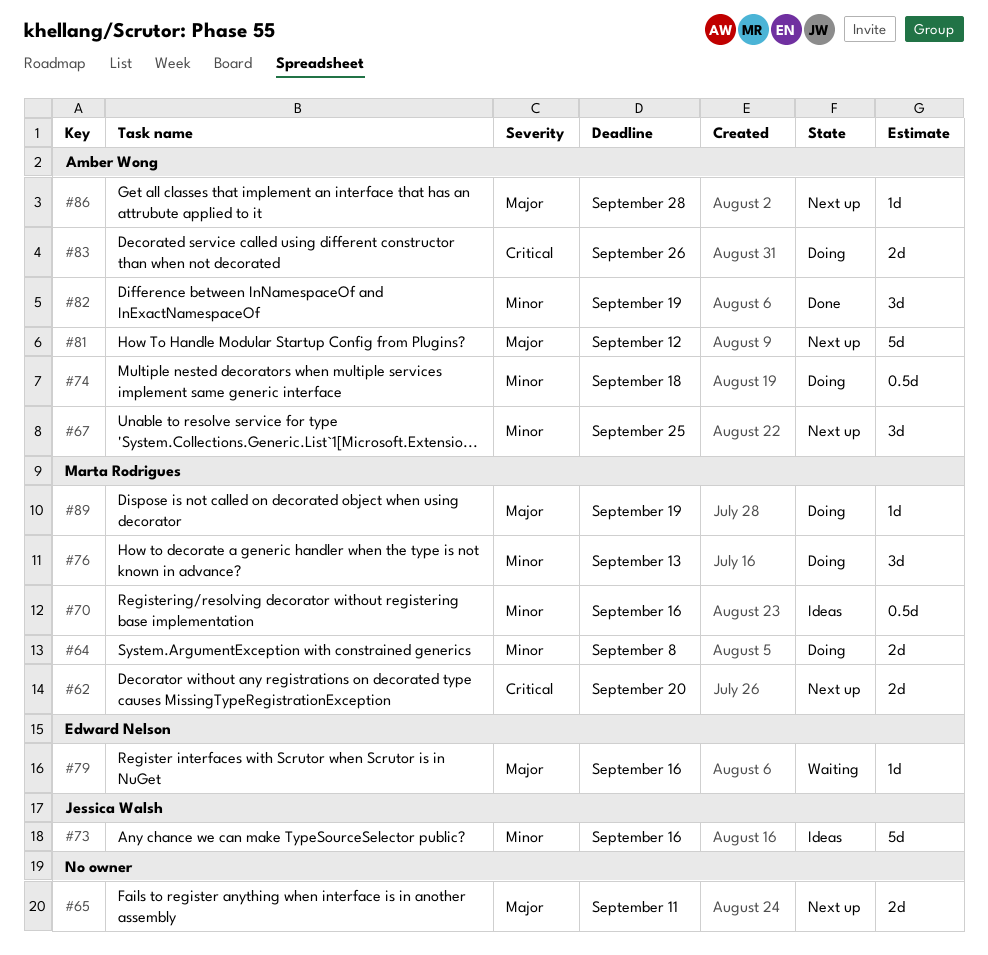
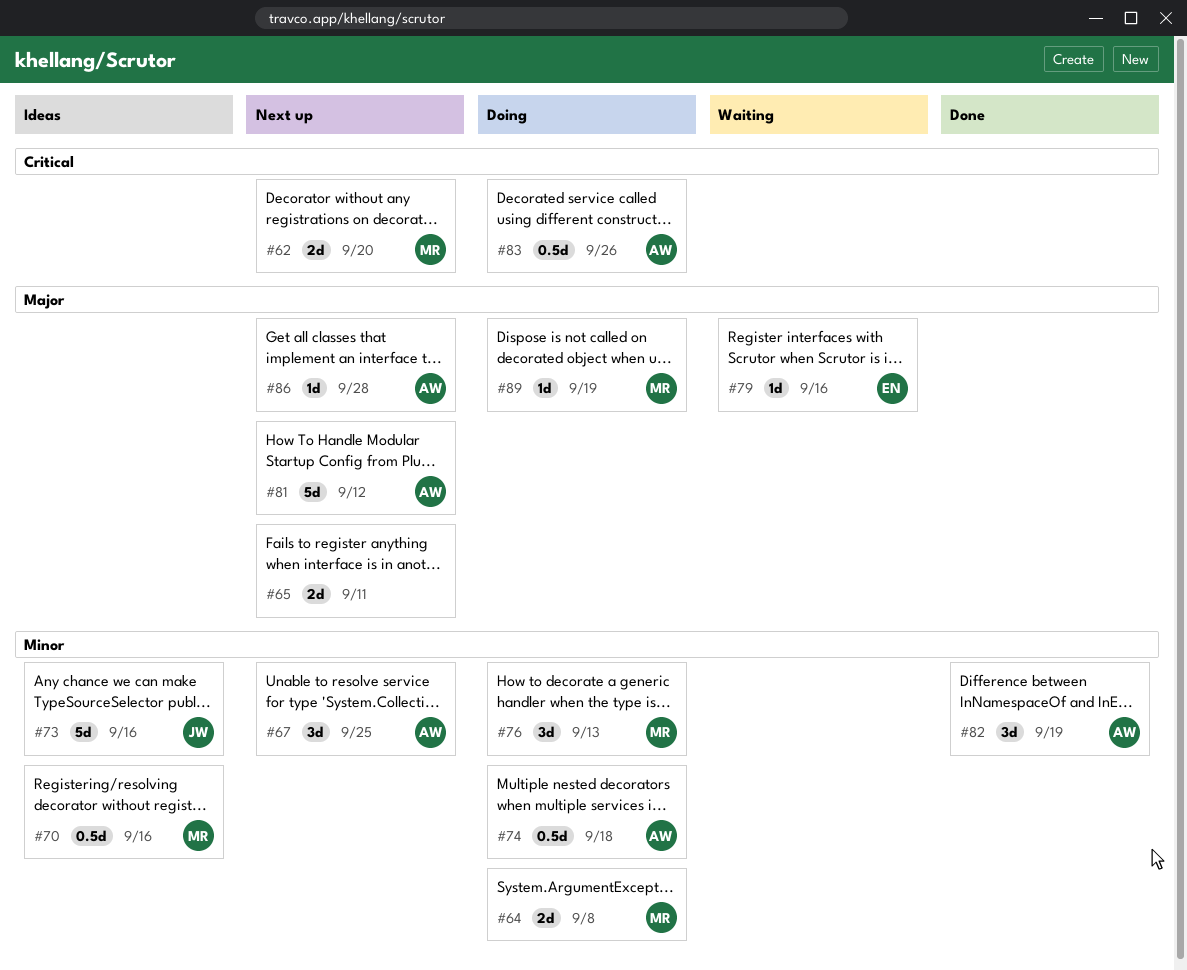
#83, estimate: 2d -> 0.5d

